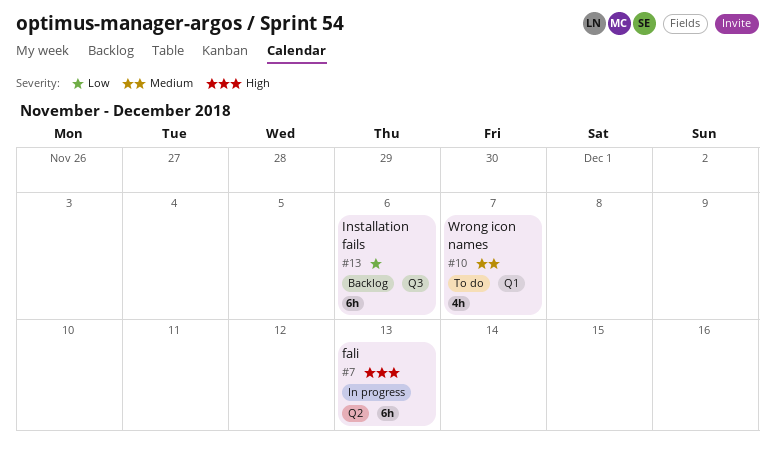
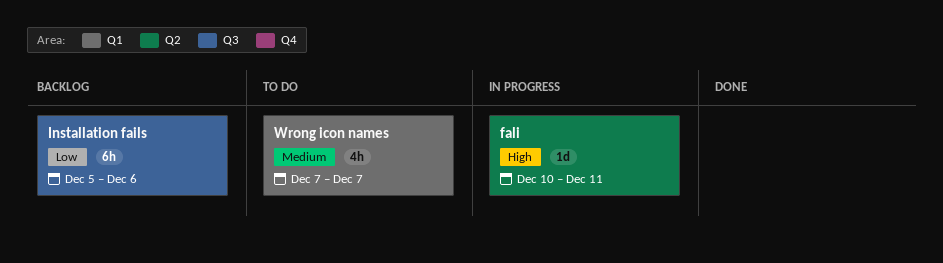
fali, estimate: 6h -> 1d
fali, due: Dec 13 -> Dec 11

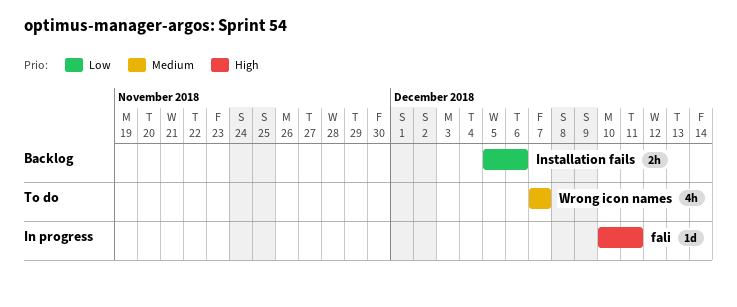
Installation fails, estimate: 6h -> 2h

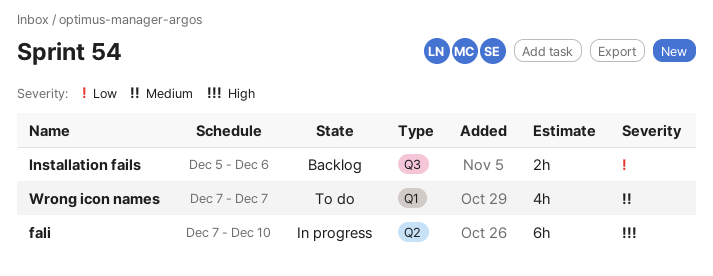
fali, estimate: 1d -> 6h
fali, start: Dec 10 -> Dec 7
fali, due: Dec 11 -> Dec 10

